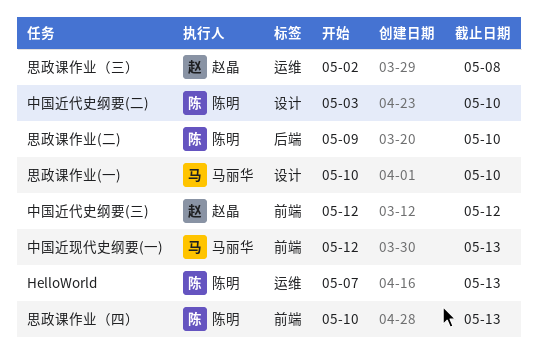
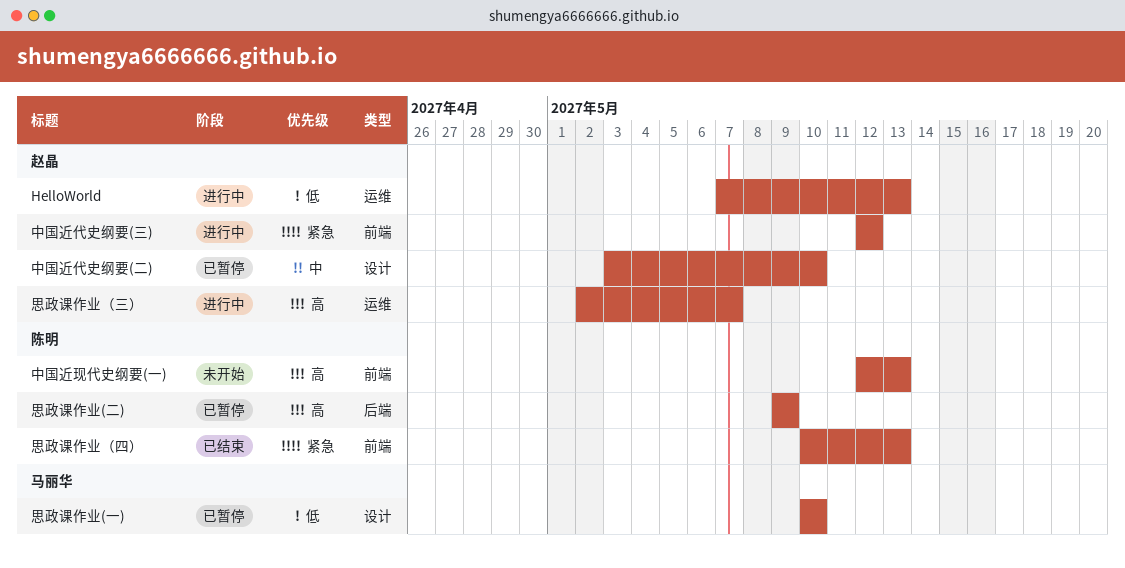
HelloWorld, owner: 陈明 -> 赵晶
中国近代史纲要(二), owner: 陈明 -> 赵晶
中国近现代史纲要(一), owner: 马丽华 -> 陈明
思政课作业(二), due: May 10 -> May 9
思政课作业（三）, due: May 8 -> May 7

